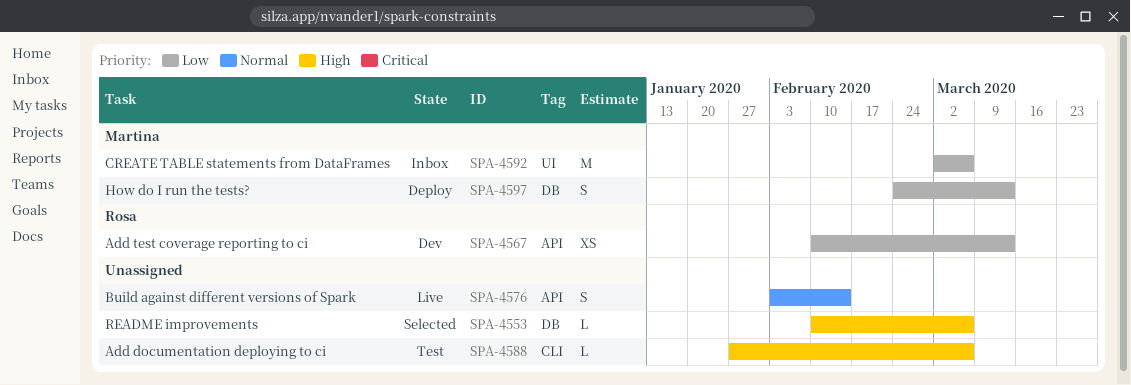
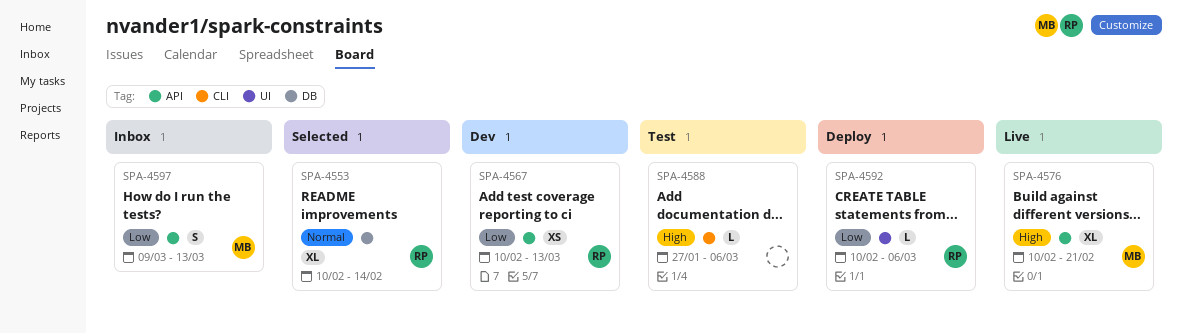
SPA-4553, owner: none -> Rosa
SPA-4553, priority: High -> Normal
SPA-4553, estimate: L -> XL
SPA-4553, due: Mar 6 -> Feb 14
SPA-4576, owner: none -> Martina
SPA-4576, priority: Normal -> High
SPA-4576, estimate: S -> XL
SPA-4576, start: Feb 3 -> Feb 10
SPA-4576, due: Feb 14 -> Feb 21
SPA-4592, status: Inbox -> Deploy
SPA-4592, owner: Martina -> Rosa
SPA-4592, estimate: M -> L
SPA-4592, start: Mar 2 -> Feb 10
SPA-4597, status: Deploy -> Inbox
SPA-4597, label: DB -> API
SPA-4597, start: Feb 24 -> Mar 9

